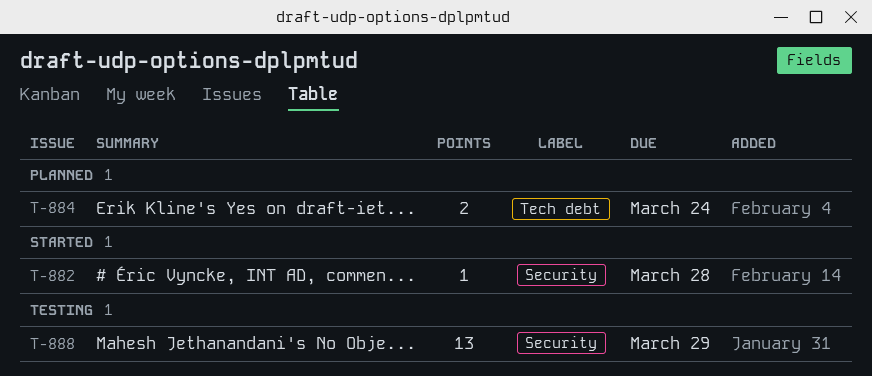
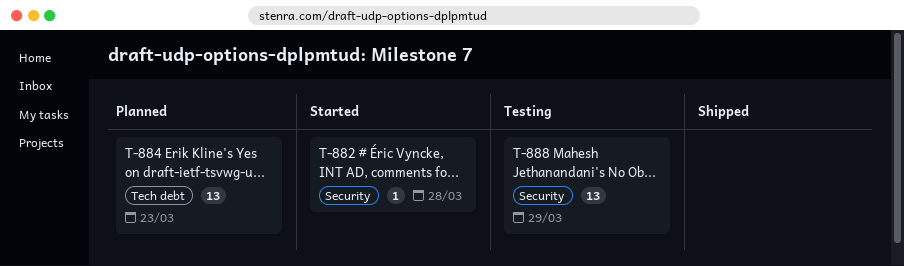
T-884, estimate: 2 -> 13
T-884, due: Mar 24 -> Mar 23

